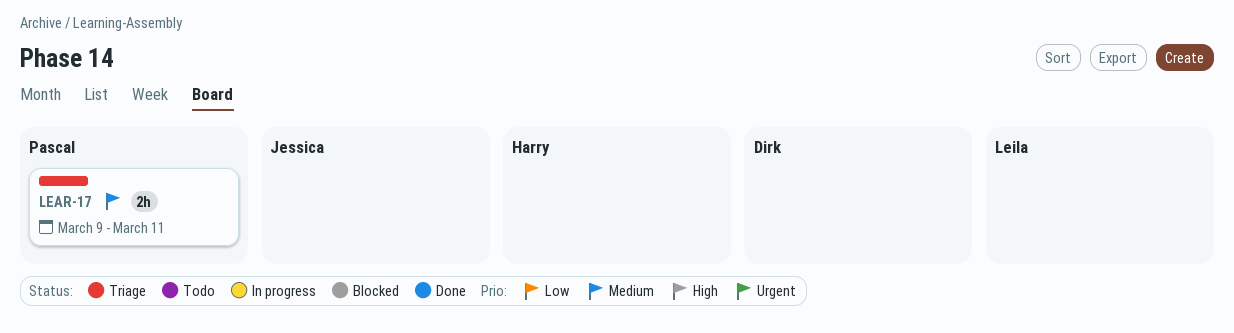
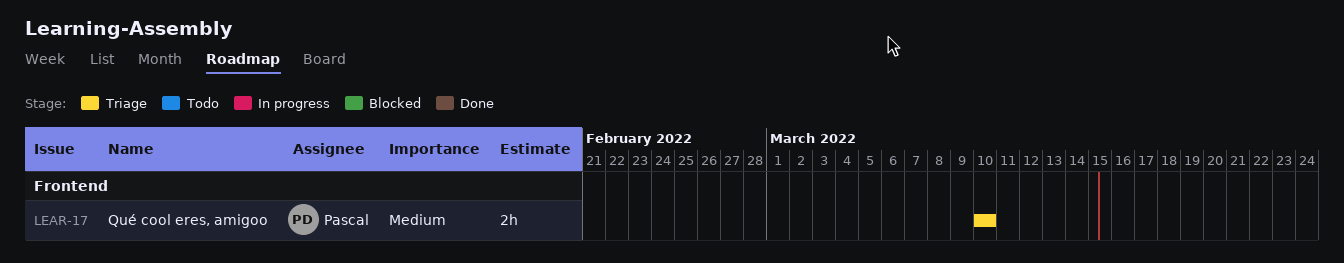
LEAR-17, start: Mar 9 -> Mar 10
LEAR-17, due: Mar 11 -> Mar 10

